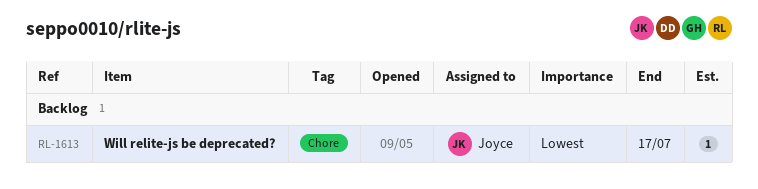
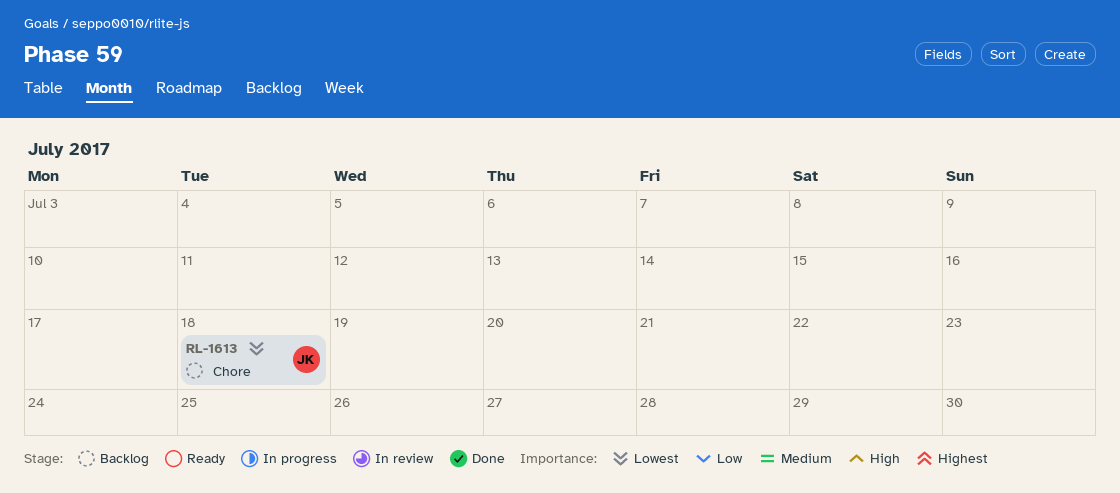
RL-1613, due: Jul 17 -> Jul 18

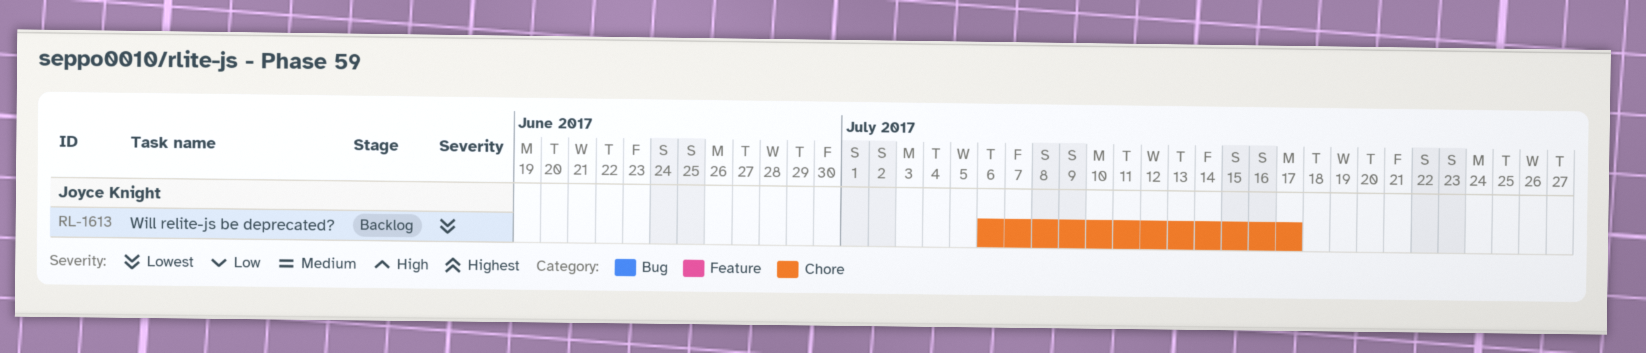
RL-1613, due: Jul 18 -> Jul 17

